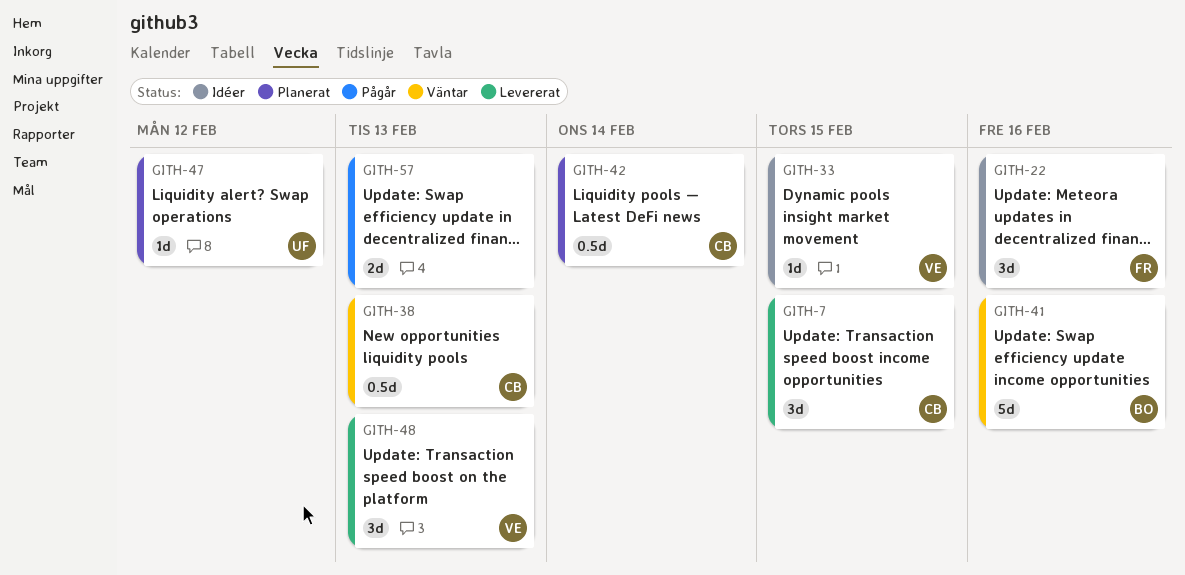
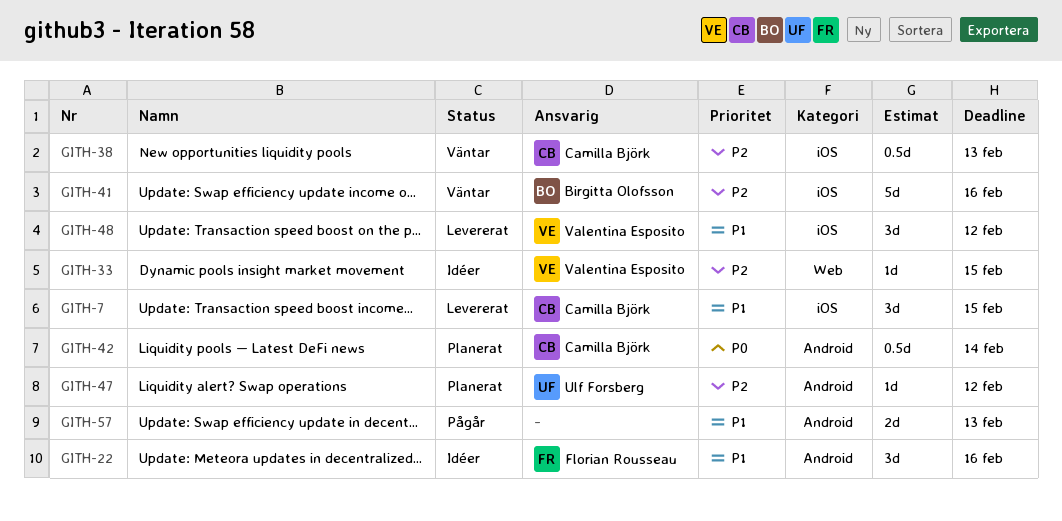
GITH-48, due: Feb 13 -> Feb 12

